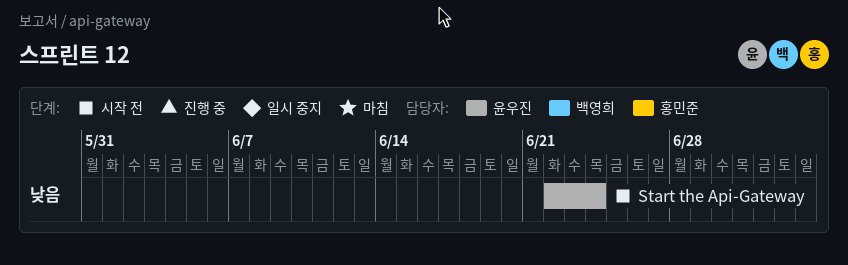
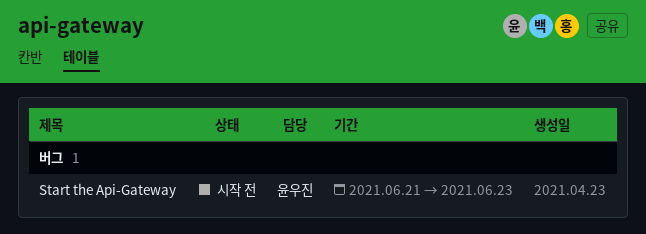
Start the Api-Gateway, start: Jun 22 -> Jun 21
Start the Api-Gateway, due: Jun 24 -> Jun 23

